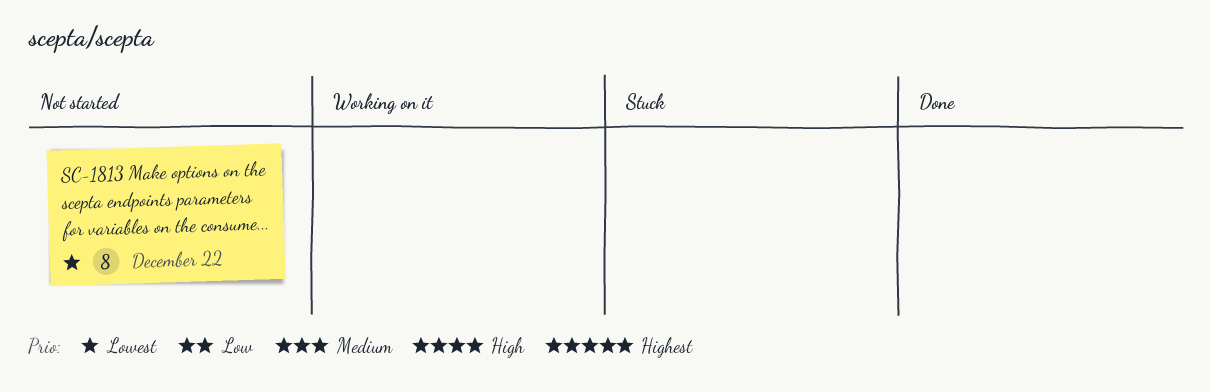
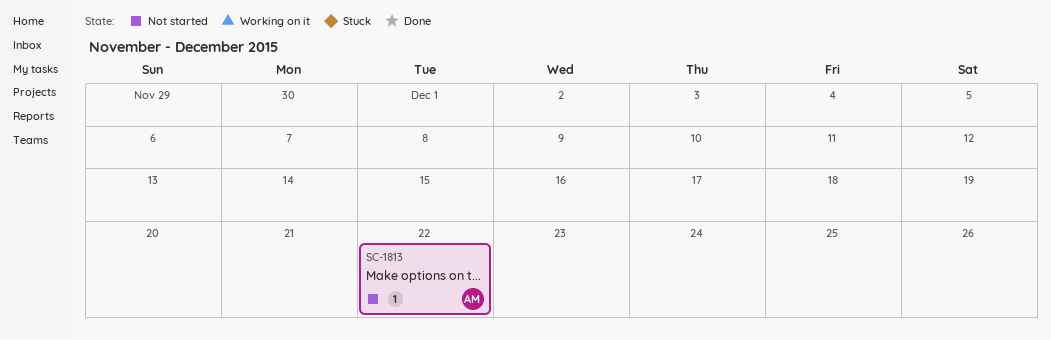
SC-1813, estimate: 8 -> 1

